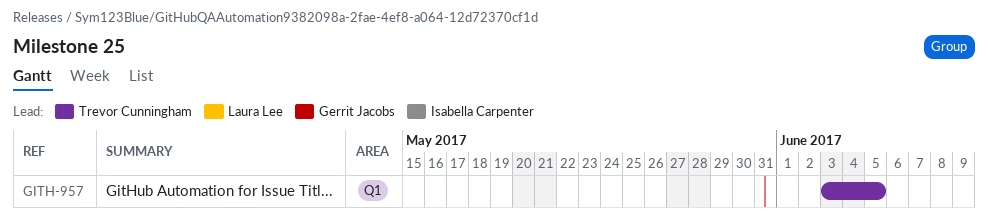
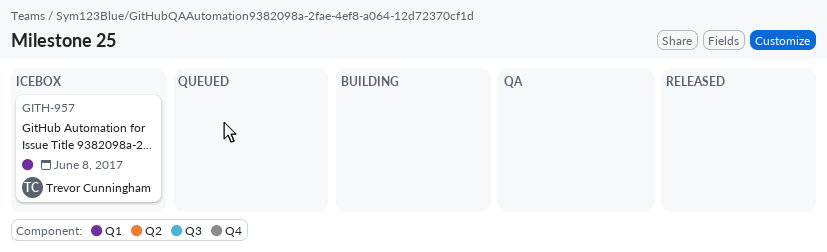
GITH-957, due: Jun 5 -> Jun 8

